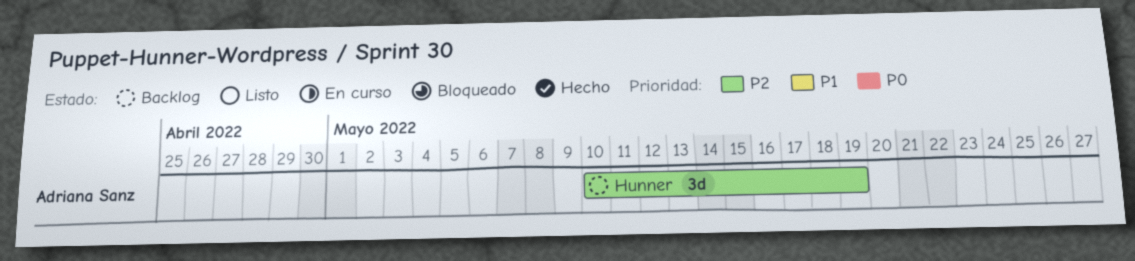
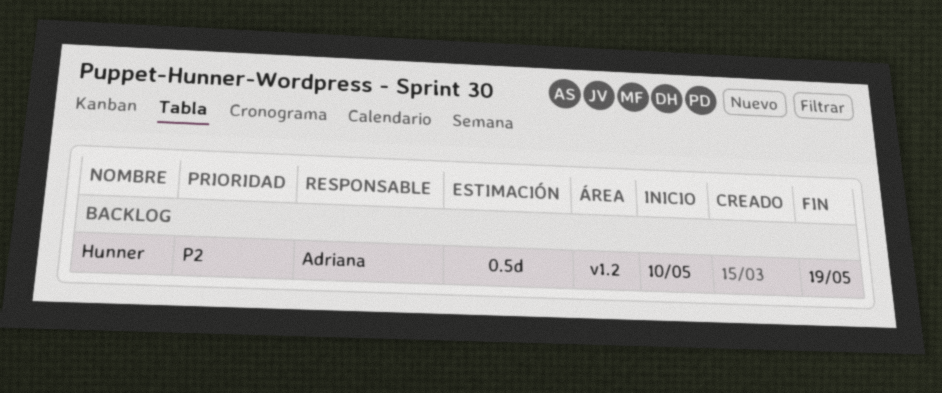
Hunner, estimate: 3d -> 0.5d

